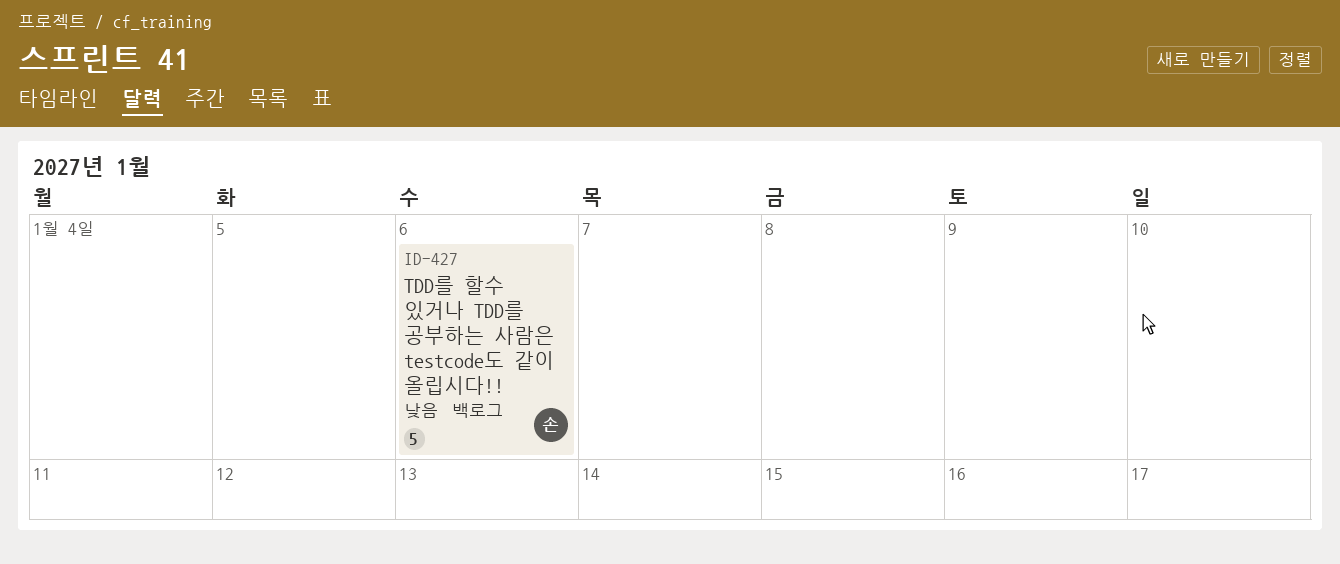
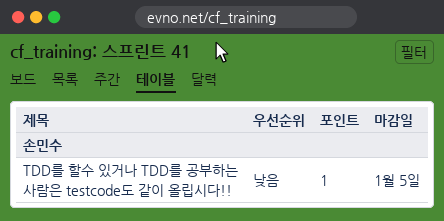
TDD를 할수 있거나 TDD를 공부하는 사람은 testcode도 같이 올립시다!!, estimate: 5 -> 1
TDD를 할수 있거나 TDD를 공부하는 사람은 testcode도 같이 올립시다!!, due: Jan 6 -> Jan 5

